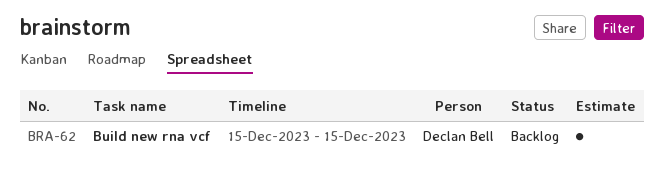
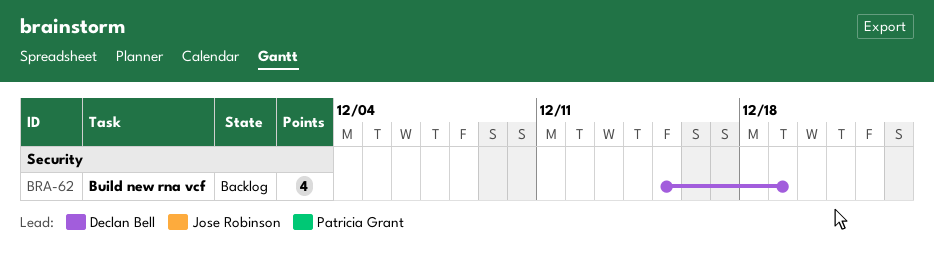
BRA-62, estimate: 1 -> 4
BRA-62, due: Dec 15 -> Dec 19

